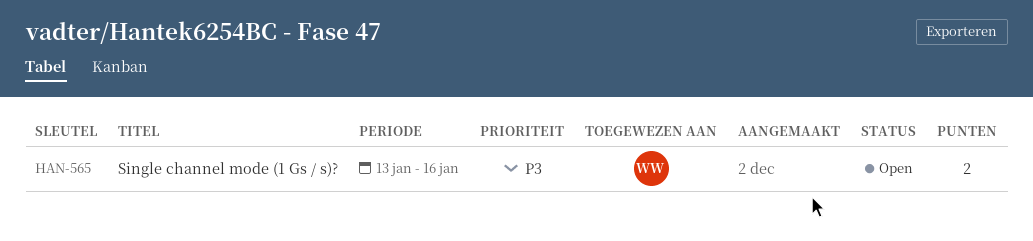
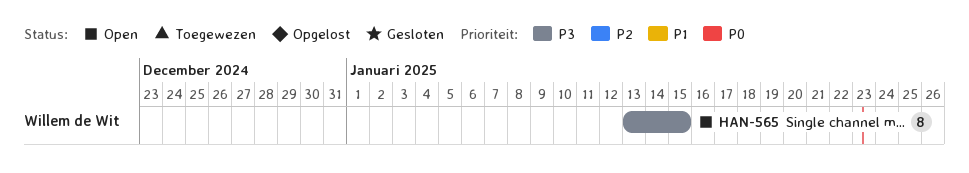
HAN-565, estimate: 2 -> 8
HAN-565, due: Jan 16 -> Jan 15

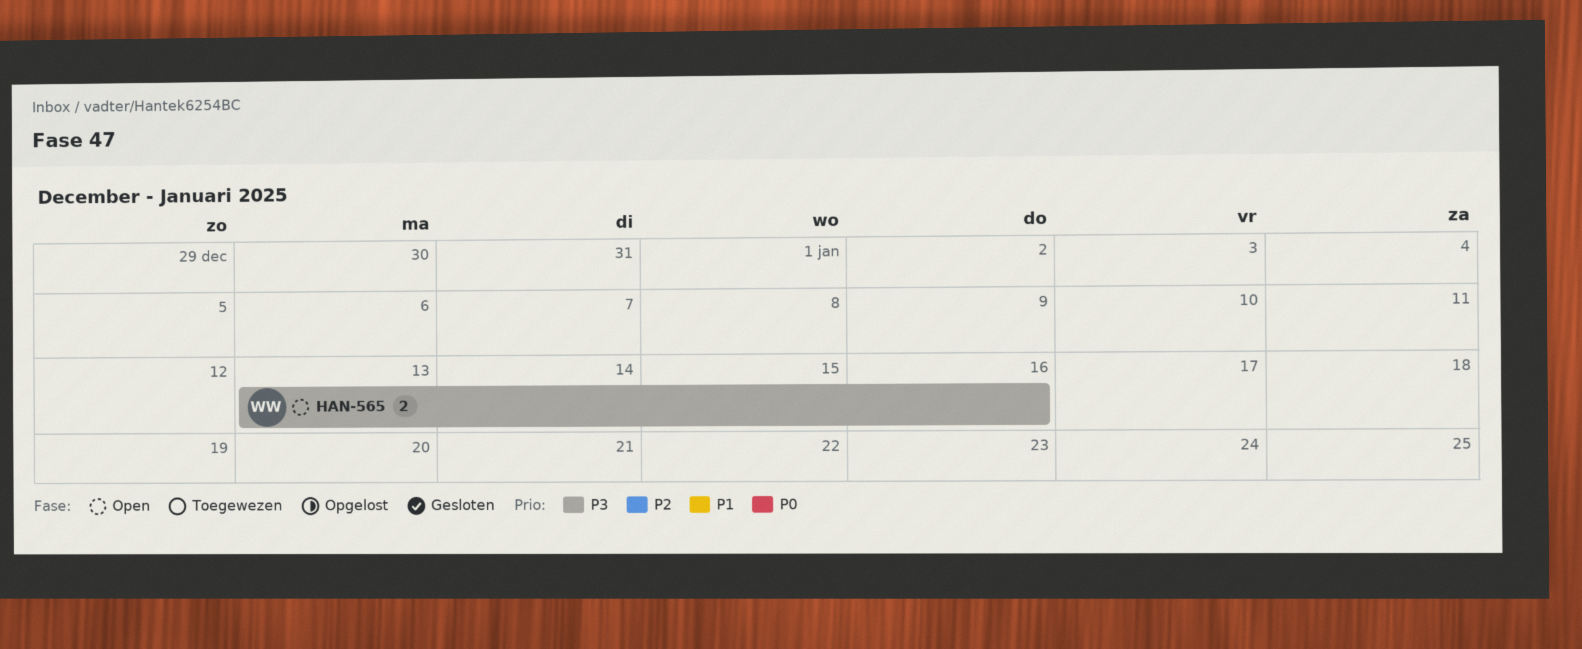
HAN-565, estimate: 8 -> 2
HAN-565, due: Jan 15 -> Jan 16

